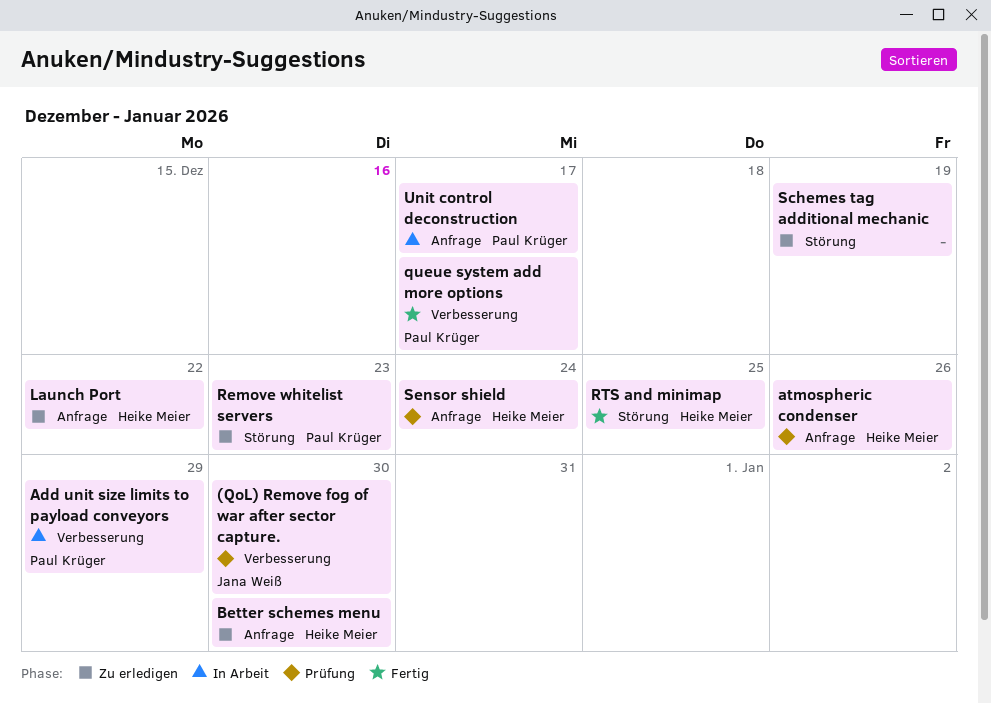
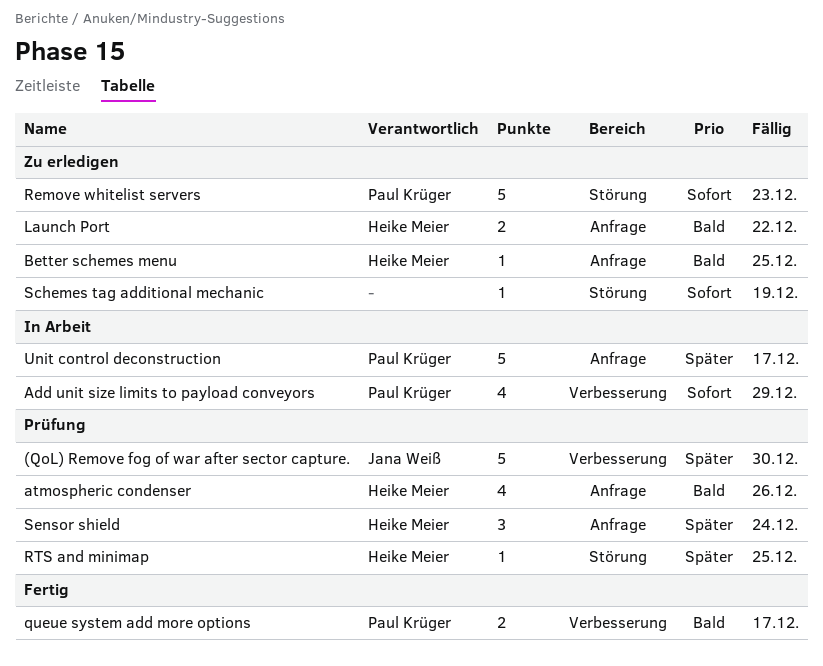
Better schemes menu, due: Dec 30 -> Dec 25
RTS and minimap, status: Fertig -> Prüfung

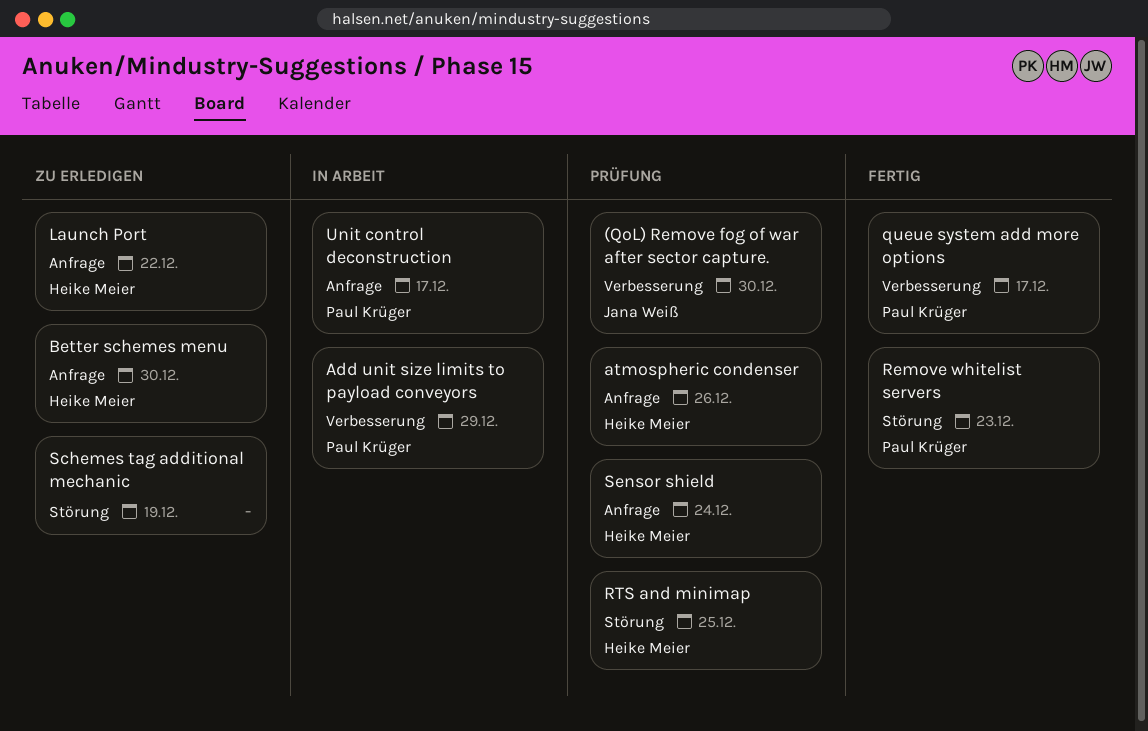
Better schemes menu, due: Dec 25 -> Dec 30
Remove whitelist servers, status: Zu erledigen -> Fertig

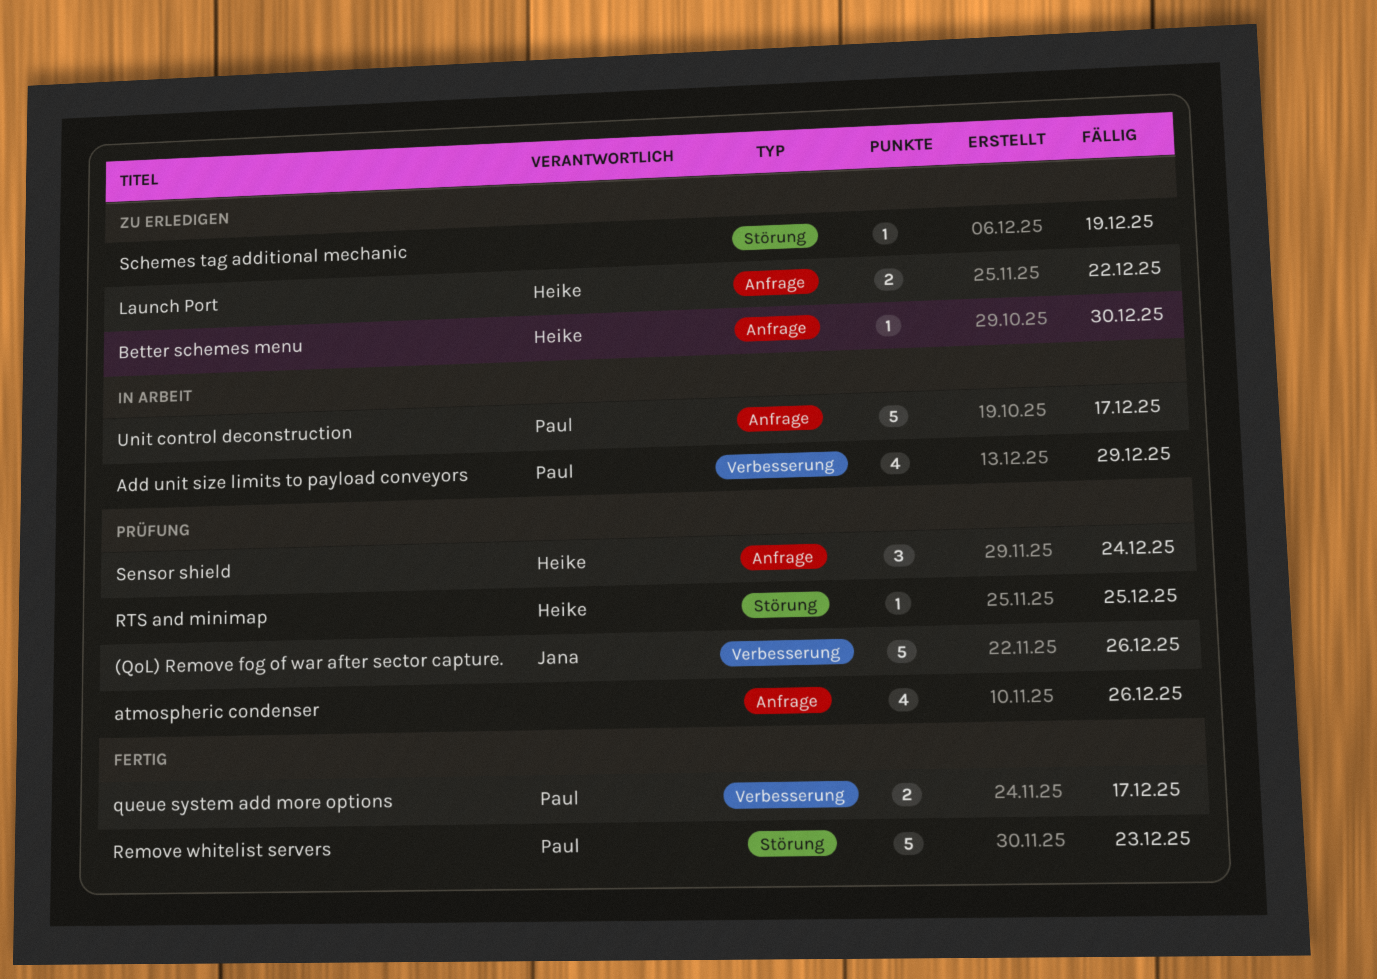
(QoL) Remove fog of war after sector capture., due: Dec 30 -> Dec 26
atmospheric condenser, owner: Heike Meier -> none

